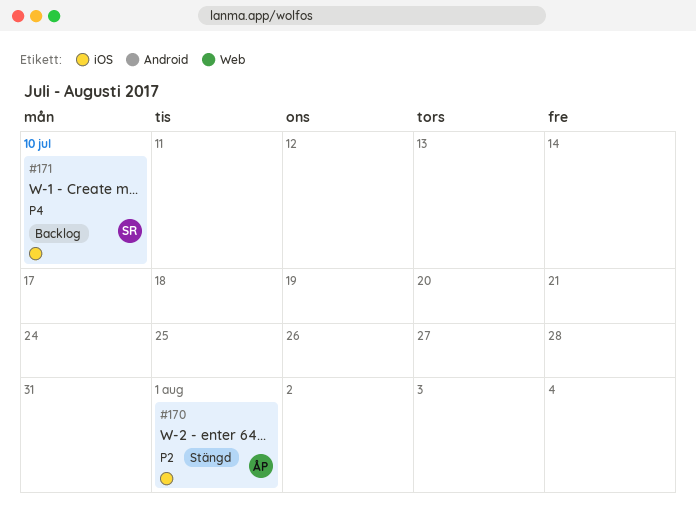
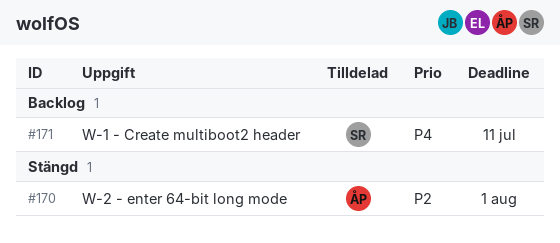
#171, due: Jul 10 -> Jul 11

